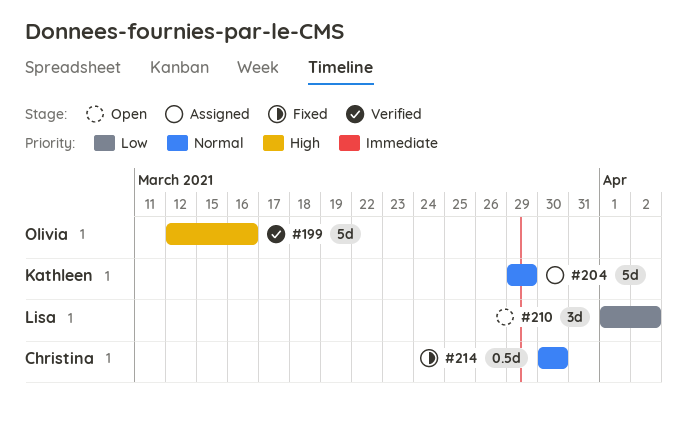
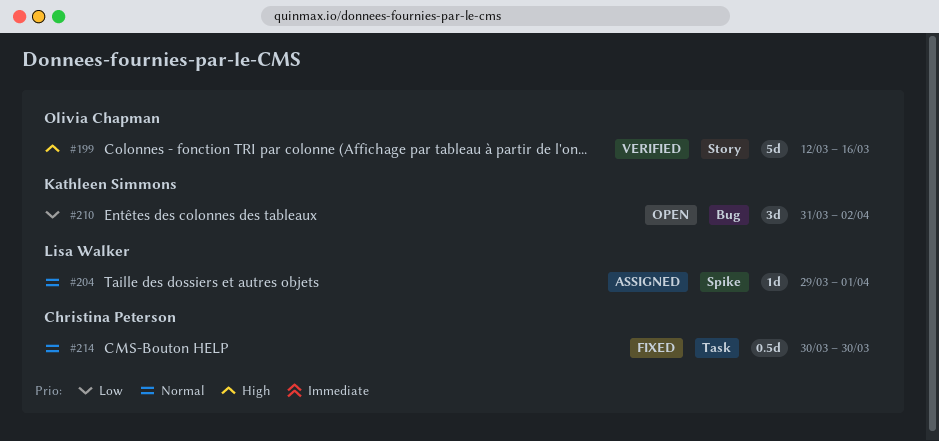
#204, owner: Kathleen Simmons -> Lisa Walker
#204, estimate: 5d -> 1d
#204, due: Mar 29 -> Apr 1
#210, owner: Lisa Walker -> Kathleen Simmons
#210, start: Apr 1 -> Mar 31

